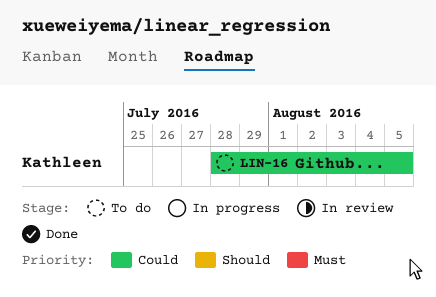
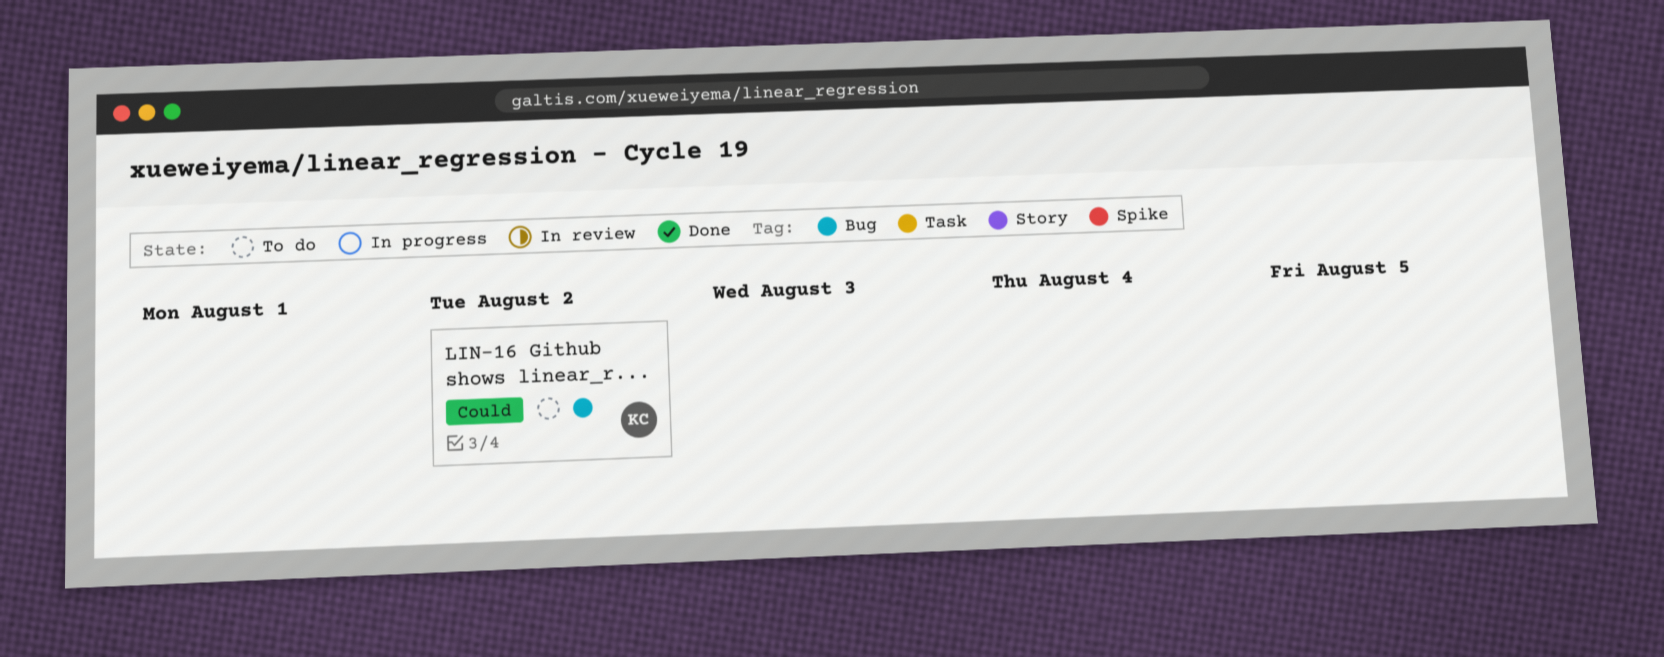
LIN-16, due: Aug 5 -> Aug 2

